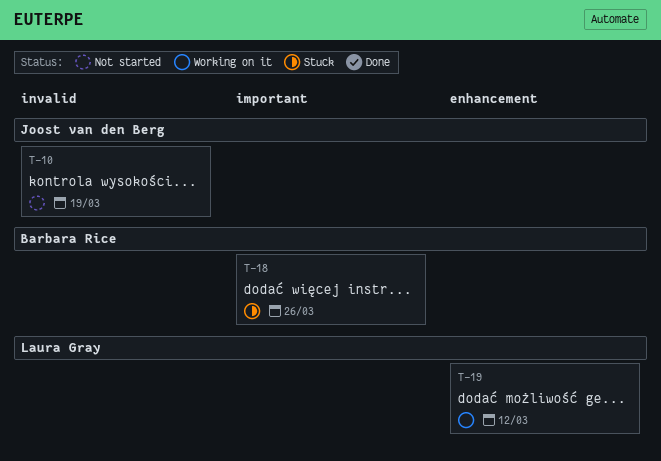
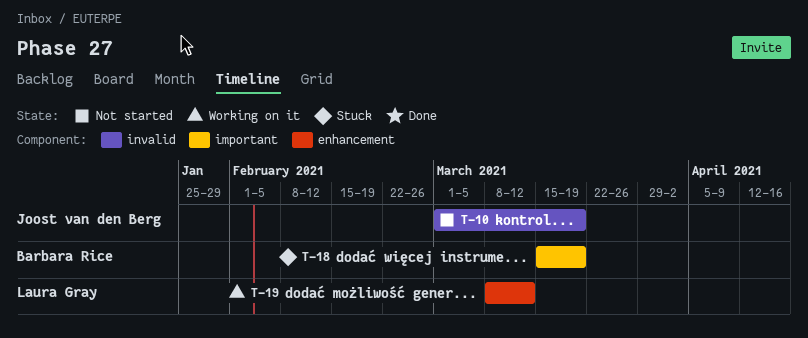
T-18, due: Mar 26 -> Mar 19

